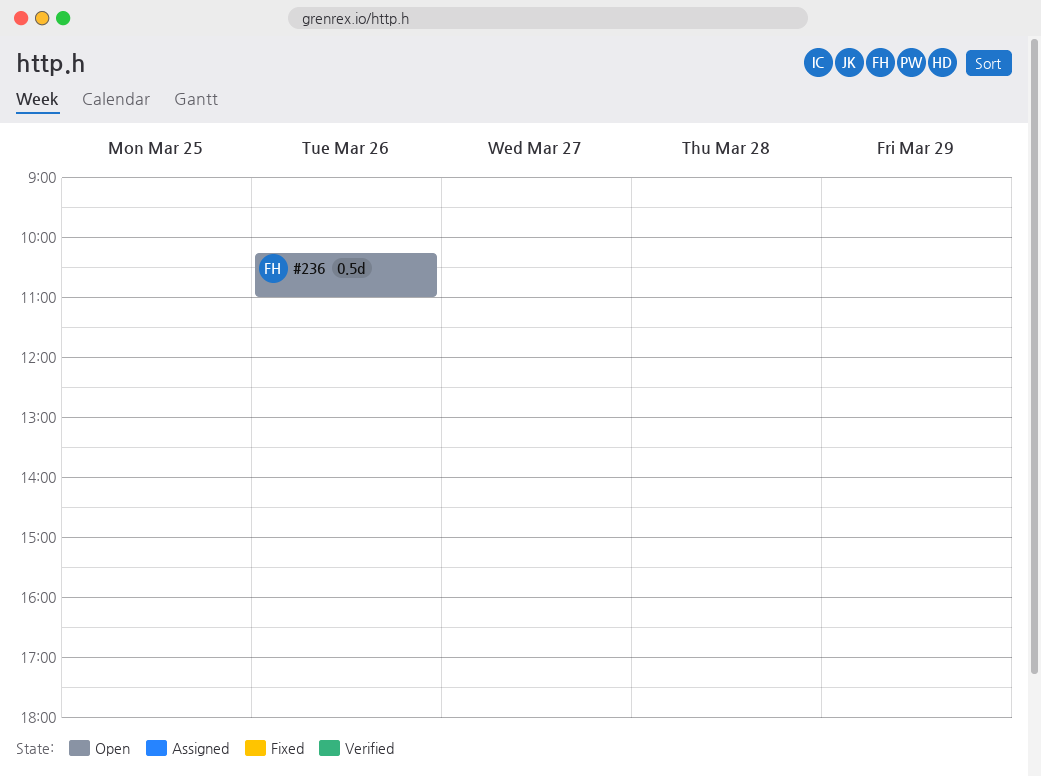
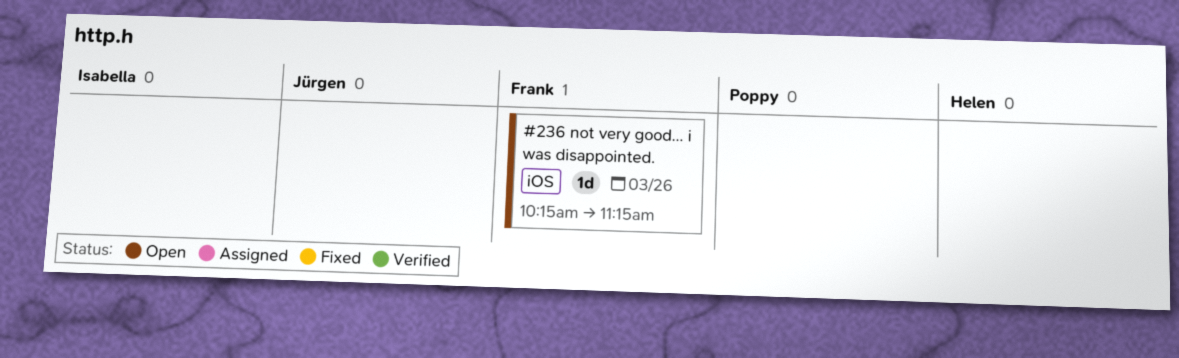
#236, estimate: 0.5d -> 1d
#236, ends: 11:00 -> 11:15

